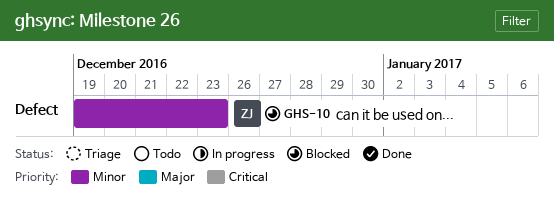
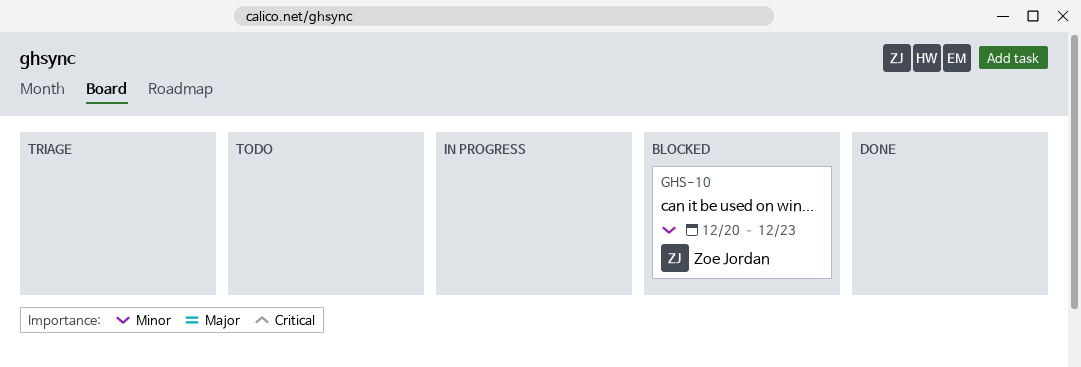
GHS-10, start: Dec 19 -> Dec 20

